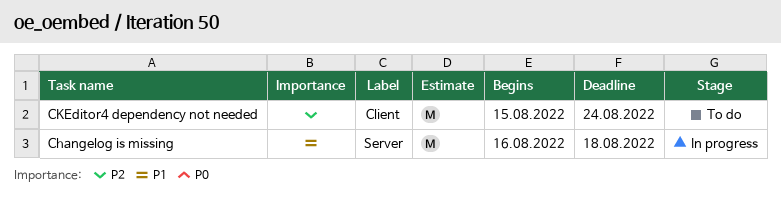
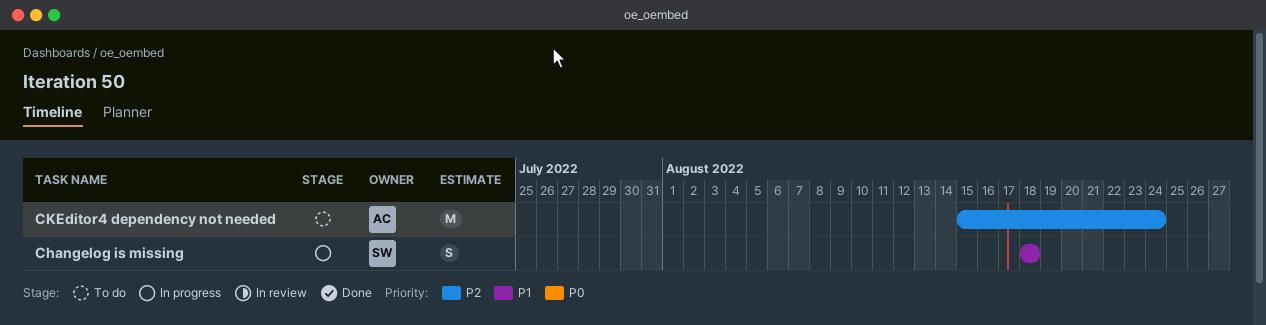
Changelog is missing, estimate: M -> S
Changelog is missing, start: Aug 16 -> Aug 18

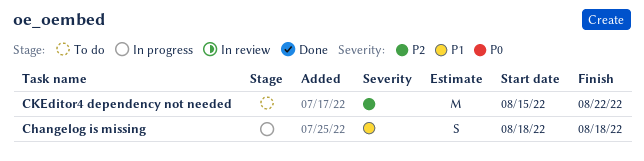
CKEditor4 dependency not needed, due: Aug 24 -> Aug 22

